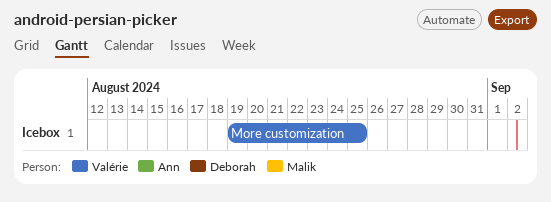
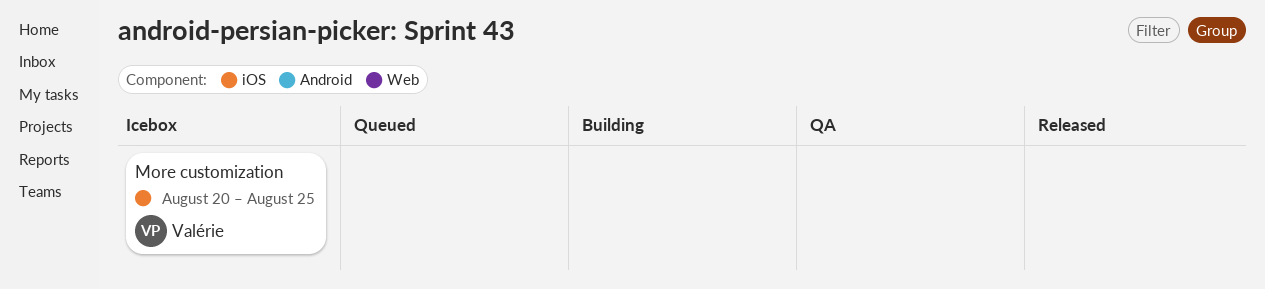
More customization, start: Aug 19 -> Aug 20

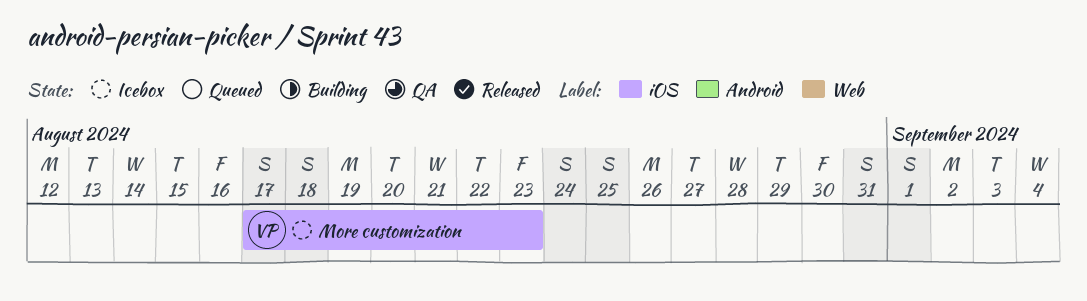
More customization, start: Aug 20 -> Aug 17
More customization, due: Aug 25 -> Aug 23

